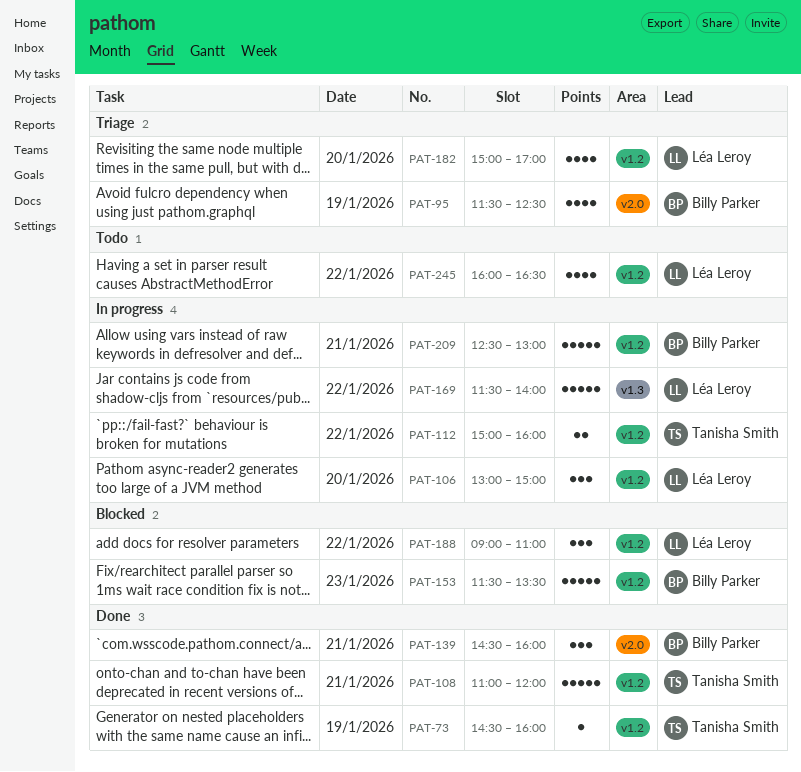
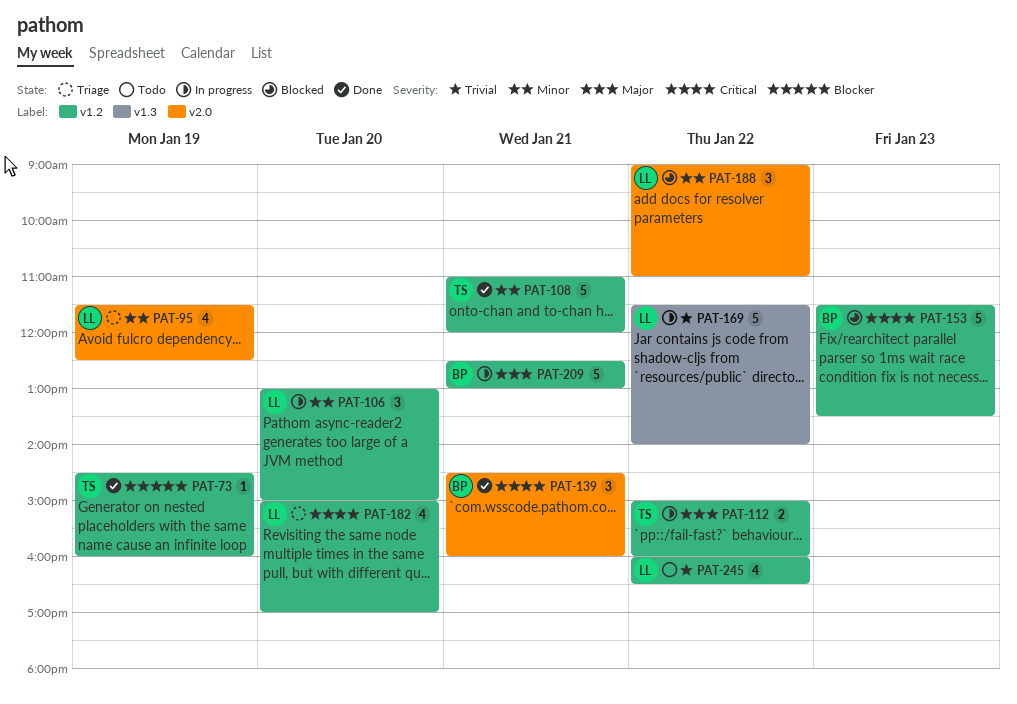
PAT-95, owner: Billy Parker -> Léa Leroy
PAT-188, label: v1.2 -> v2.0

